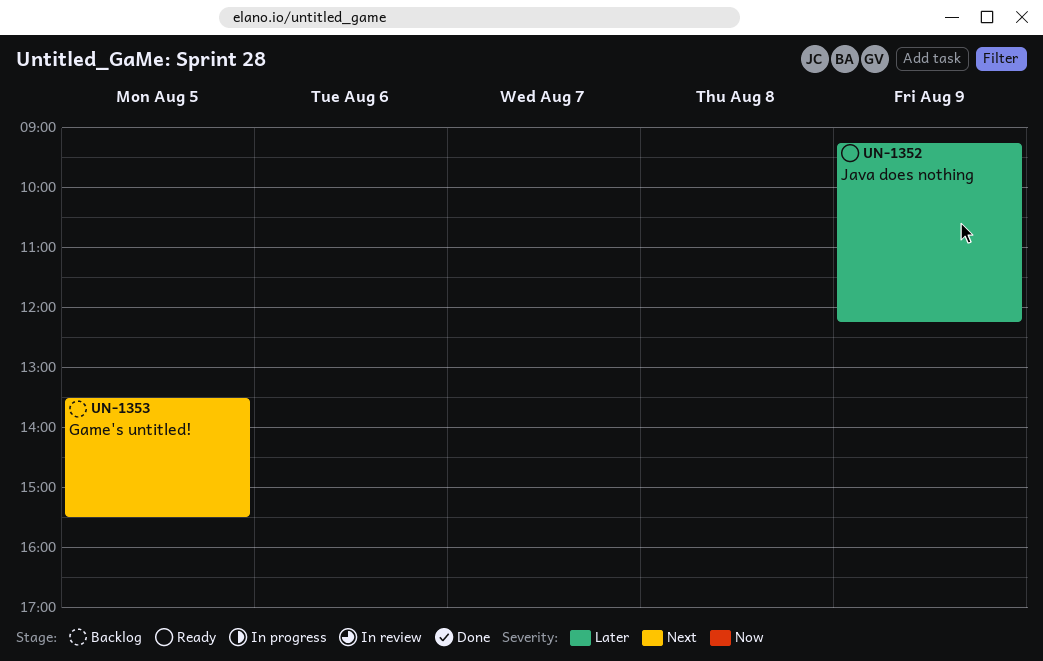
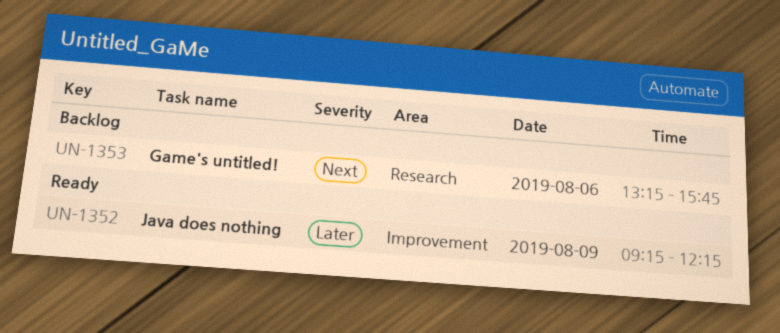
UN-1353, day: Aug 5 -> Aug 6
UN-1353, begins: 13:30 -> 13:15
UN-1353, ends: 15:30 -> 15:45

